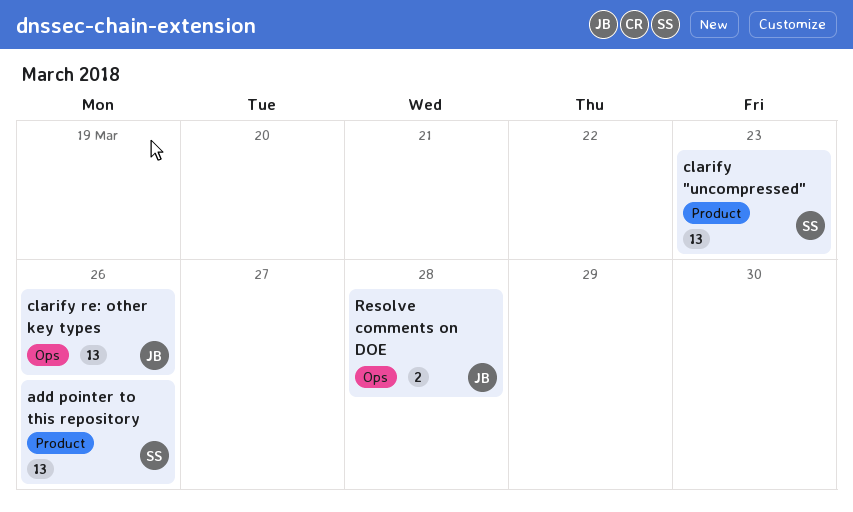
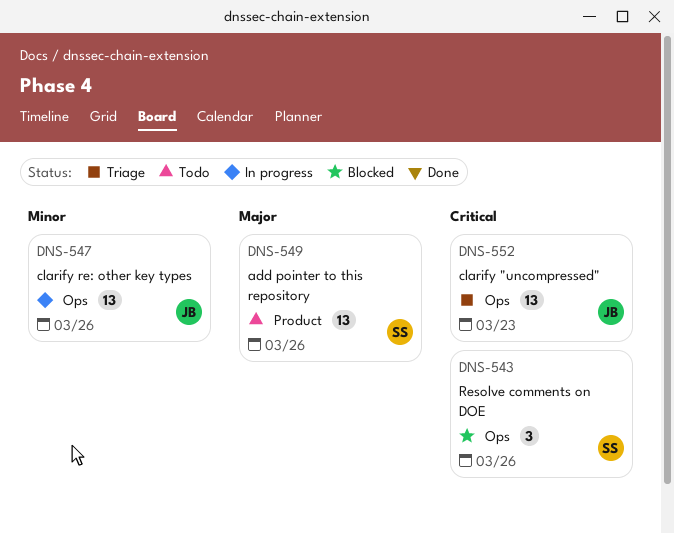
clarify "uncompressed", owner: SS -> JB
clarify "uncompressed", label: Product -> Ops
Resolve comments on DOE, owner: JB -> SS
Resolve comments on DOE, estimate: 2 -> 3
Resolve comments on DOE, due: Mar 28 -> Mar 26

